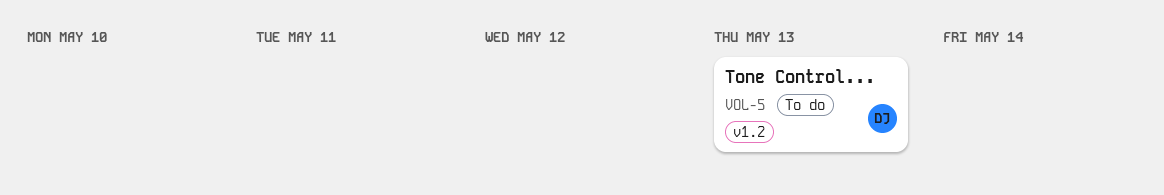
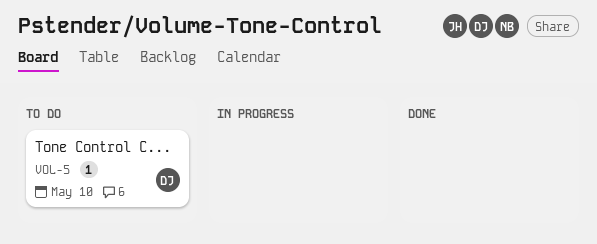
VOL-5, due: May 13 -> May 10

